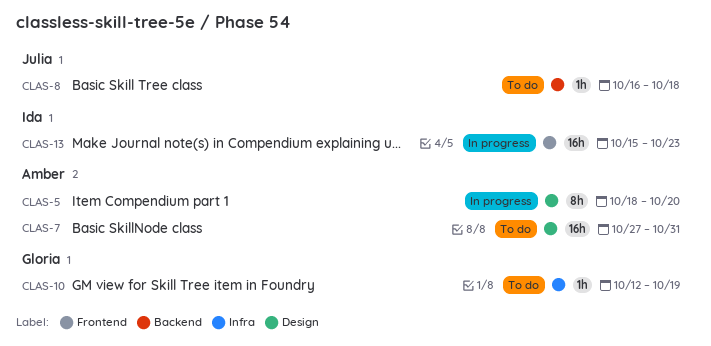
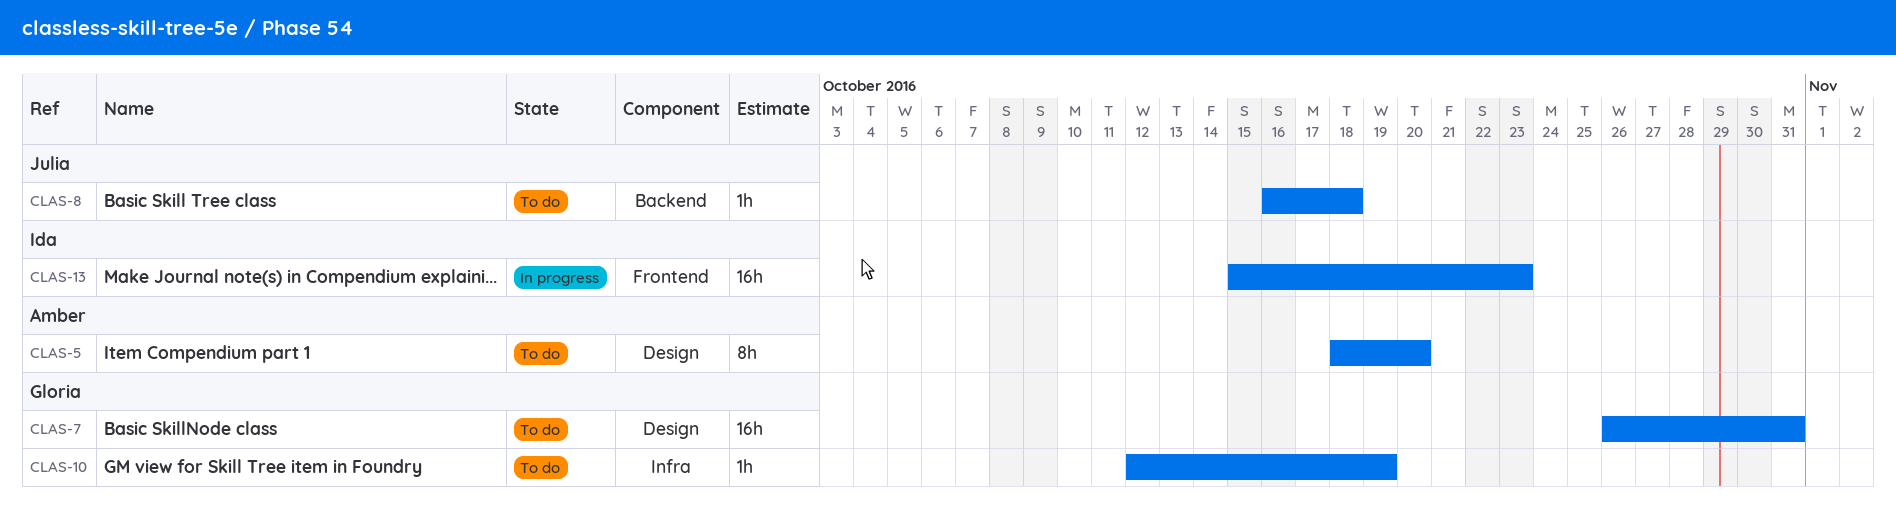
CLAS-5, status: In progress -> To do
CLAS-7, owner: Amber -> Gloria
CLAS-7, start: Oct 27 -> Oct 26

